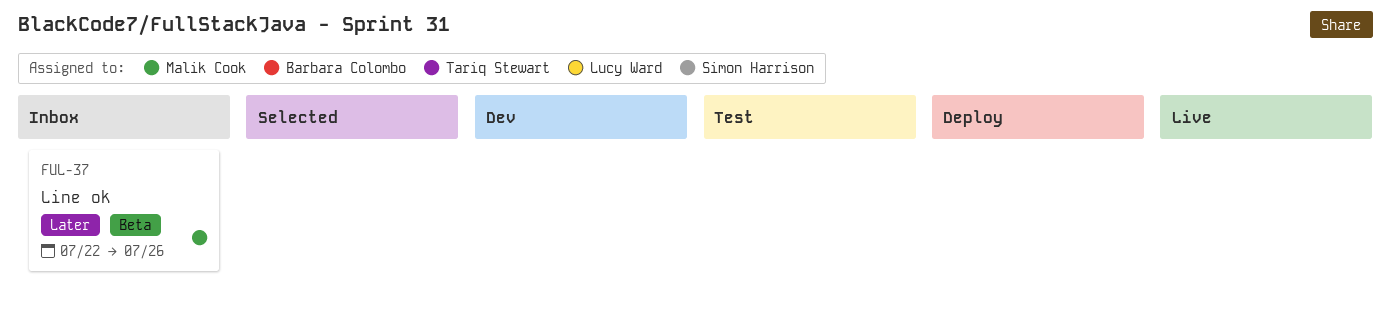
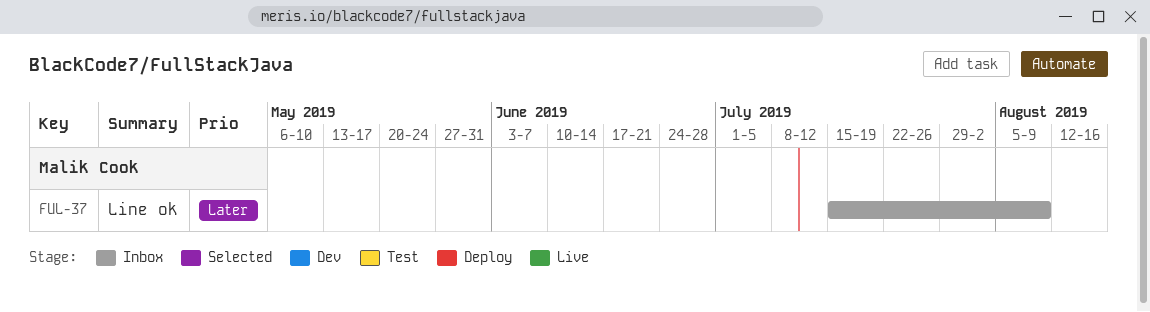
FUL-37, start: Jul 22 -> Jul 15
FUL-37, due: Jul 26 -> Aug 9

